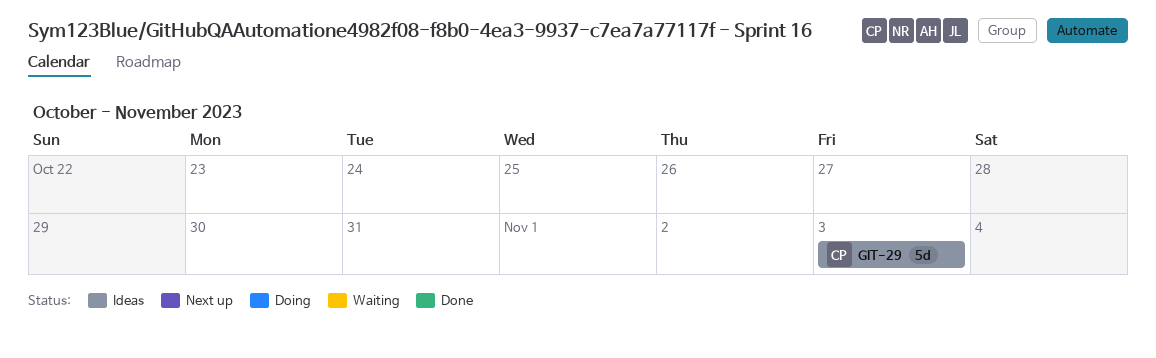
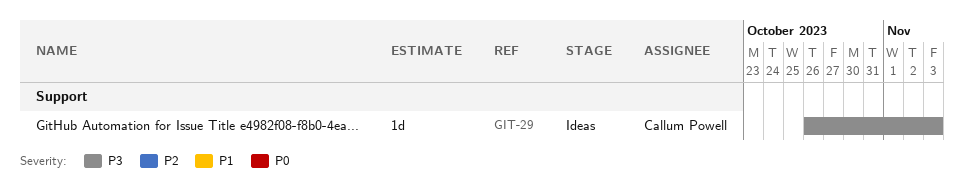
GIT-29, estimate: 5d -> 1d
GIT-29, start: Nov 3 -> Oct 26

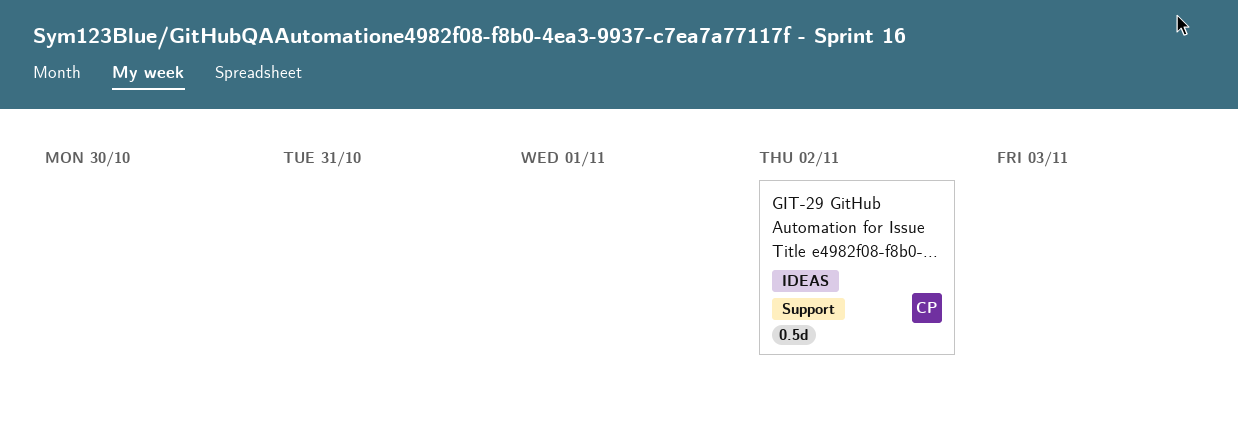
GIT-29, estimate: 1d -> 0.5d
GIT-29, due: Nov 3 -> Nov 2

